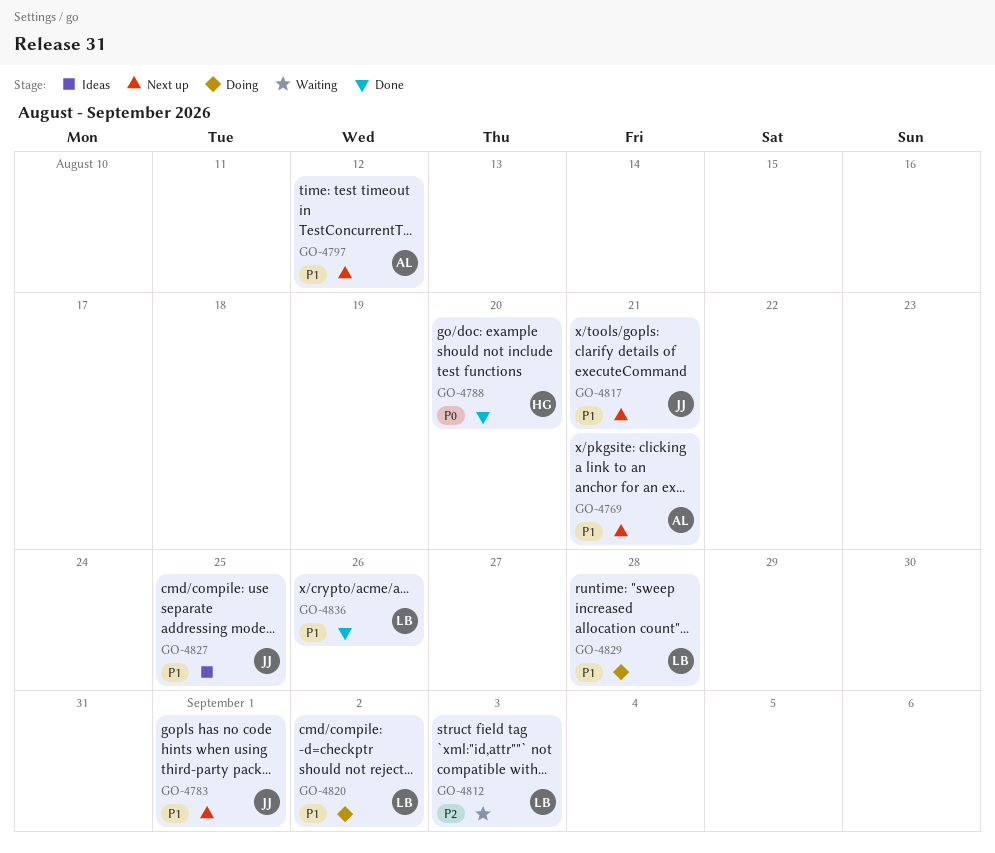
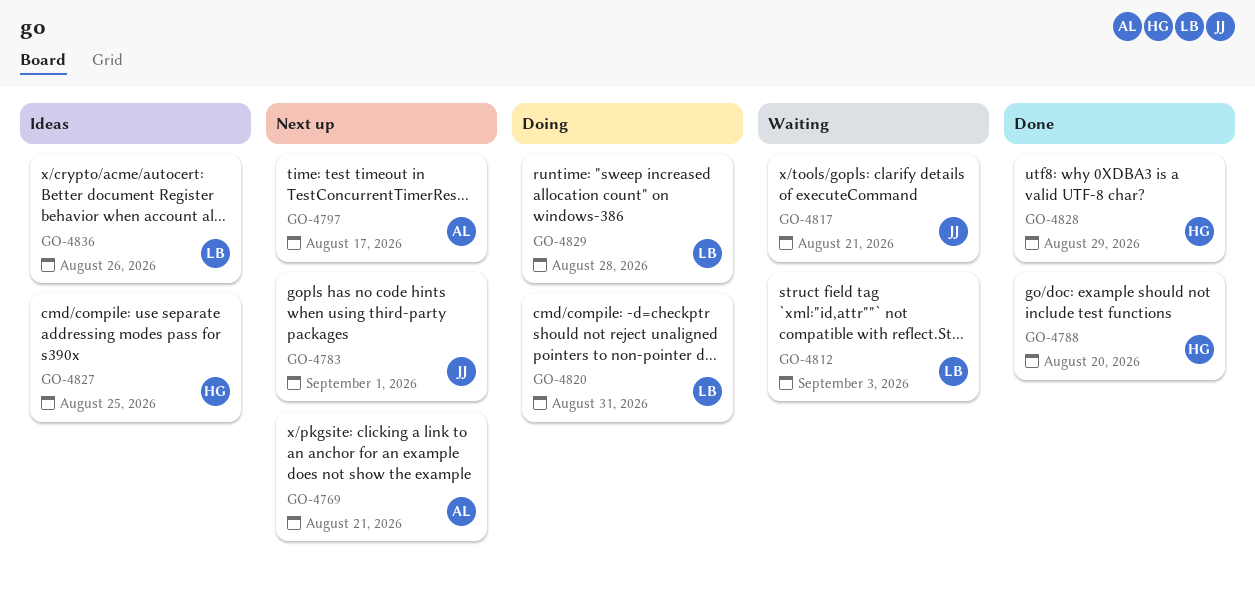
GO-4797, due: Aug 12 -> Aug 17
GO-4817, status: Next up -> Waiting
GO-4820, due: Sep 2 -> Aug 31
GO-4827, owner: JJ -> HG
GO-4828: none -> present
GO-4836, status: Done -> Ideas

